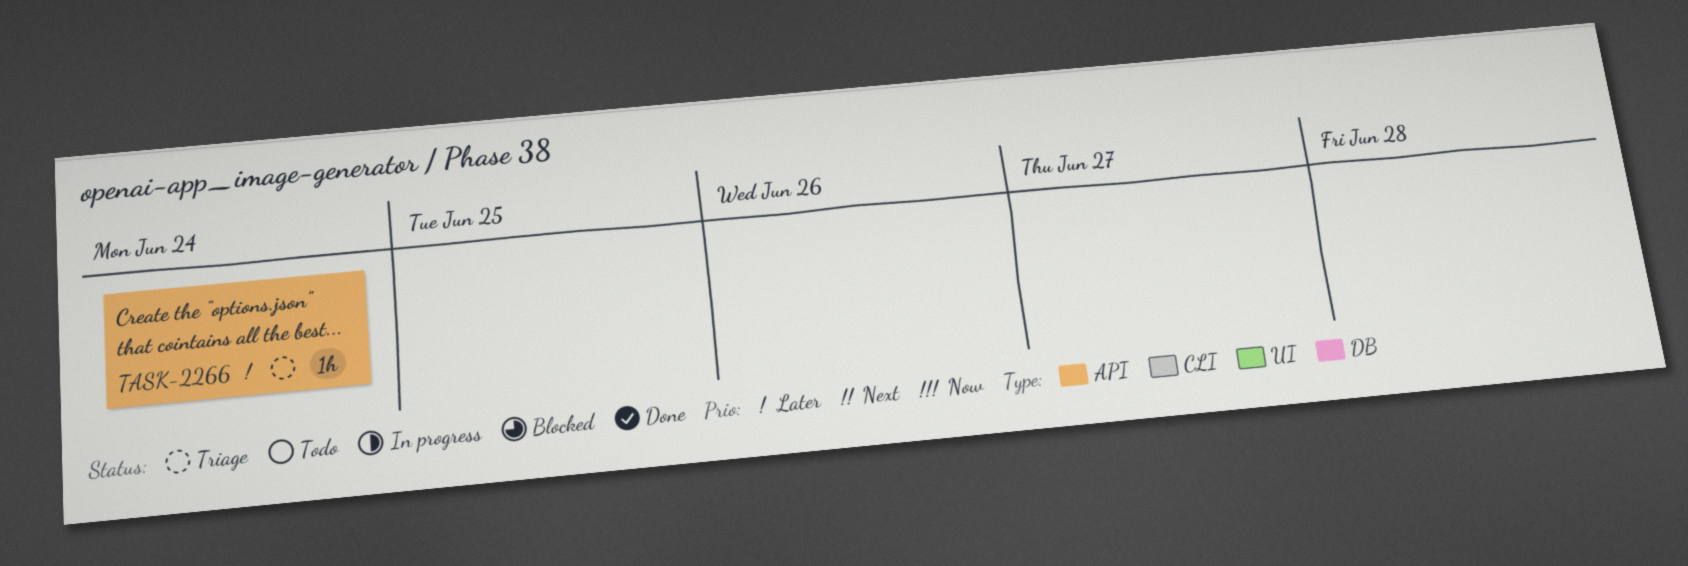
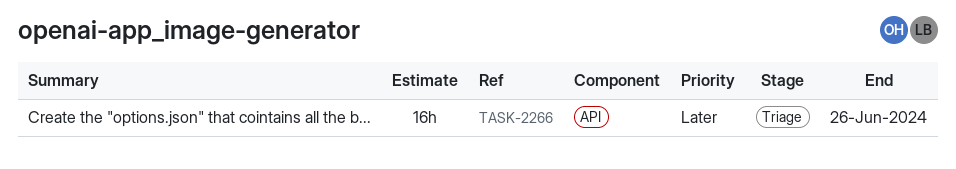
TASK-2266, estimate: 1h -> 16h
TASK-2266, due: Jun 24 -> Jun 26

